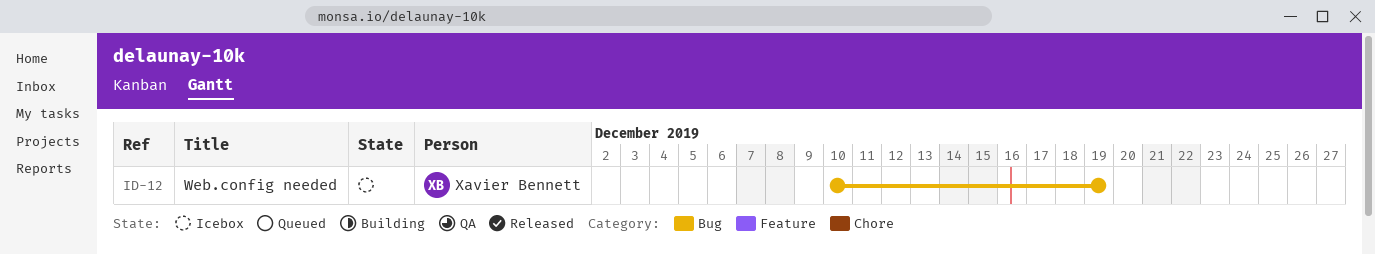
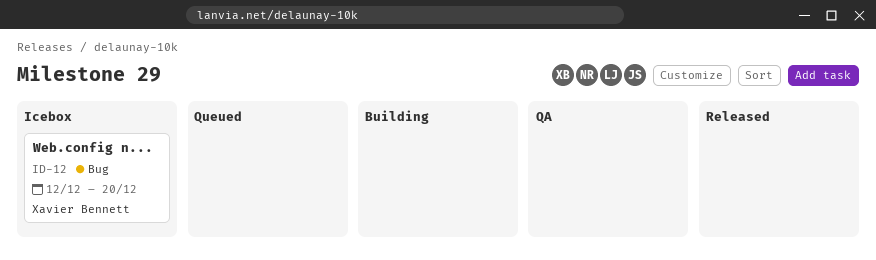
ID-12, start: Dec 10 -> Dec 12
ID-12, due: Dec 19 -> Dec 20

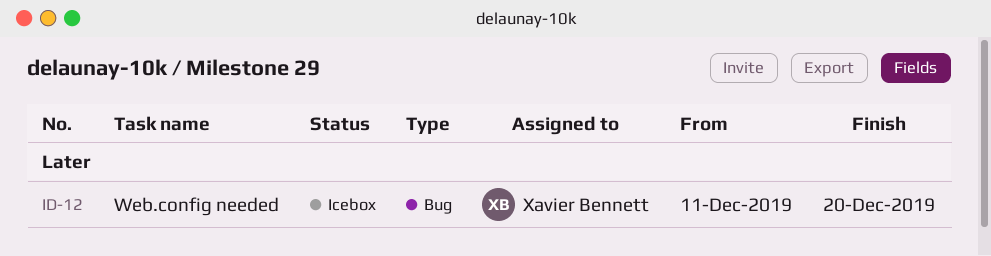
ID-12, start: Dec 12 -> Dec 11

